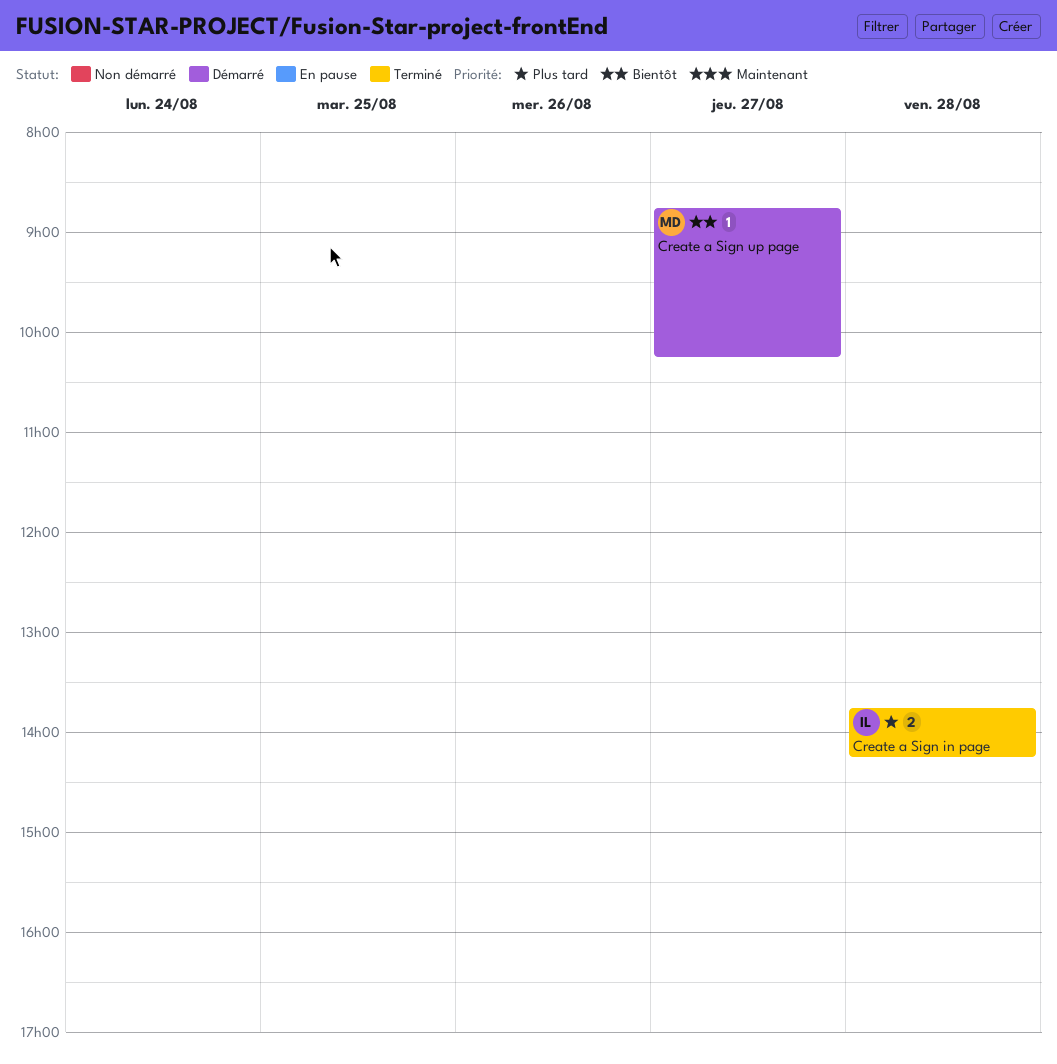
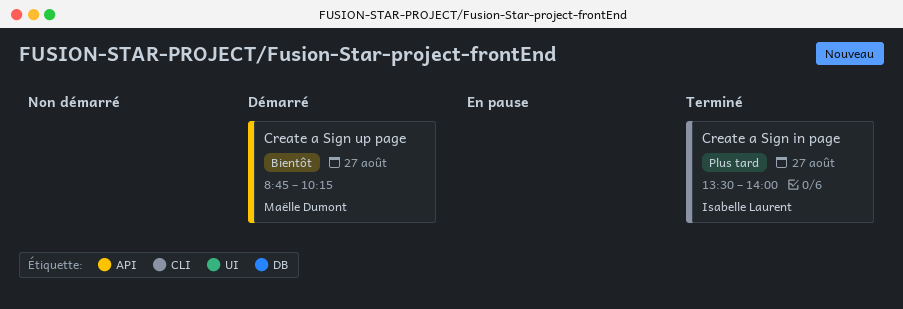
Create a Sign in page, day: Aug 28 -> Aug 27
Create a Sign in page, begins: 13:45 -> 13:30
Create a Sign in page, ends: 14:15 -> 14:00

